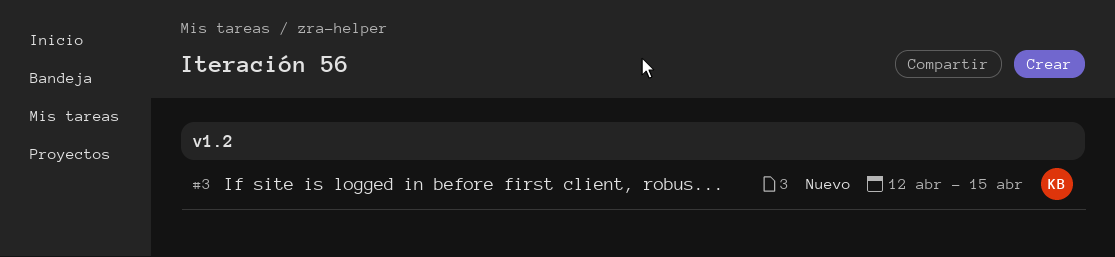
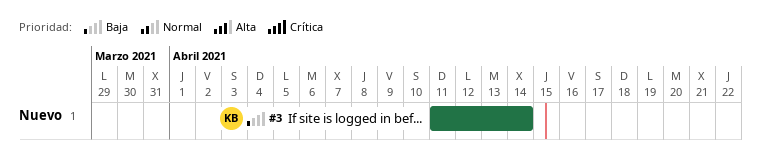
#3, start: Apr 12 -> Apr 11
#3, due: Apr 15 -> Apr 14

